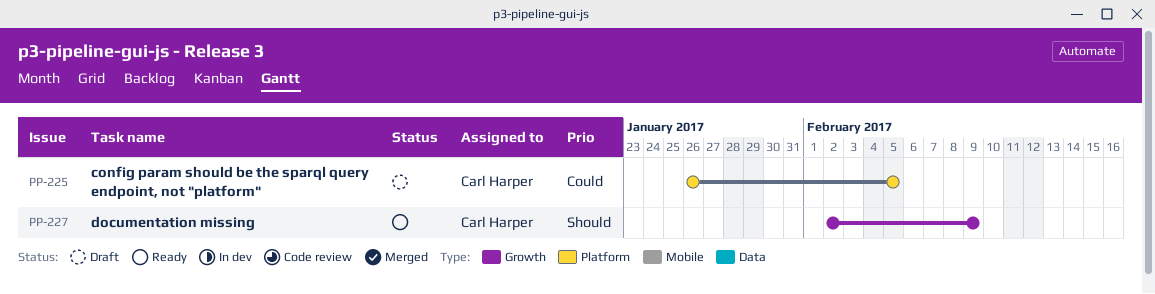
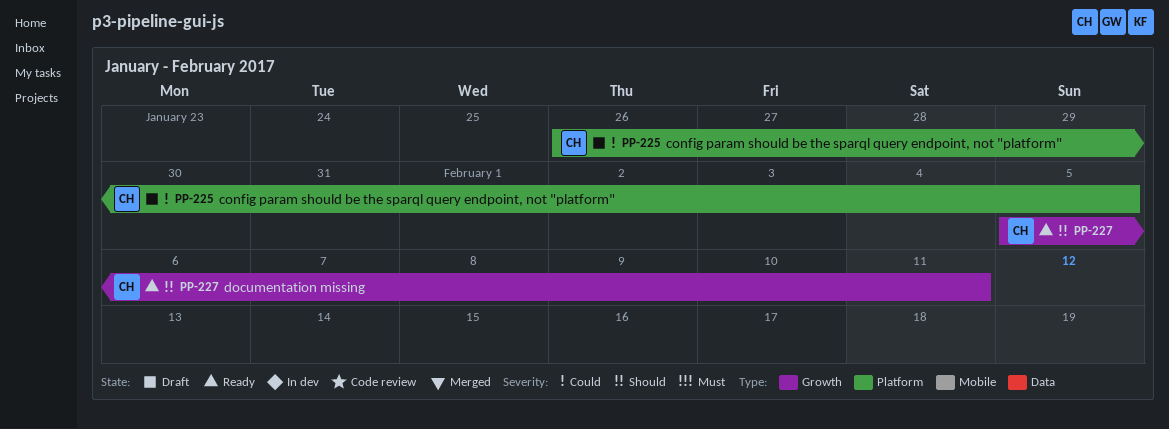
PP-227, start: Feb 2 -> Feb 5
PP-227, due: Feb 9 -> Feb 11

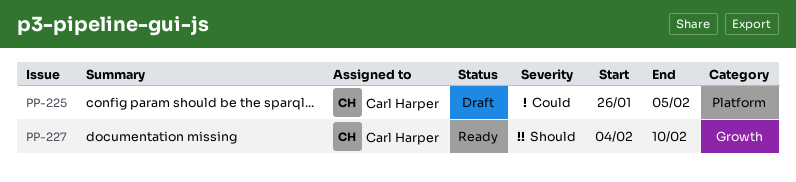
PP-227, start: Feb 5 -> Feb 4
PP-227, due: Feb 11 -> Feb 10

